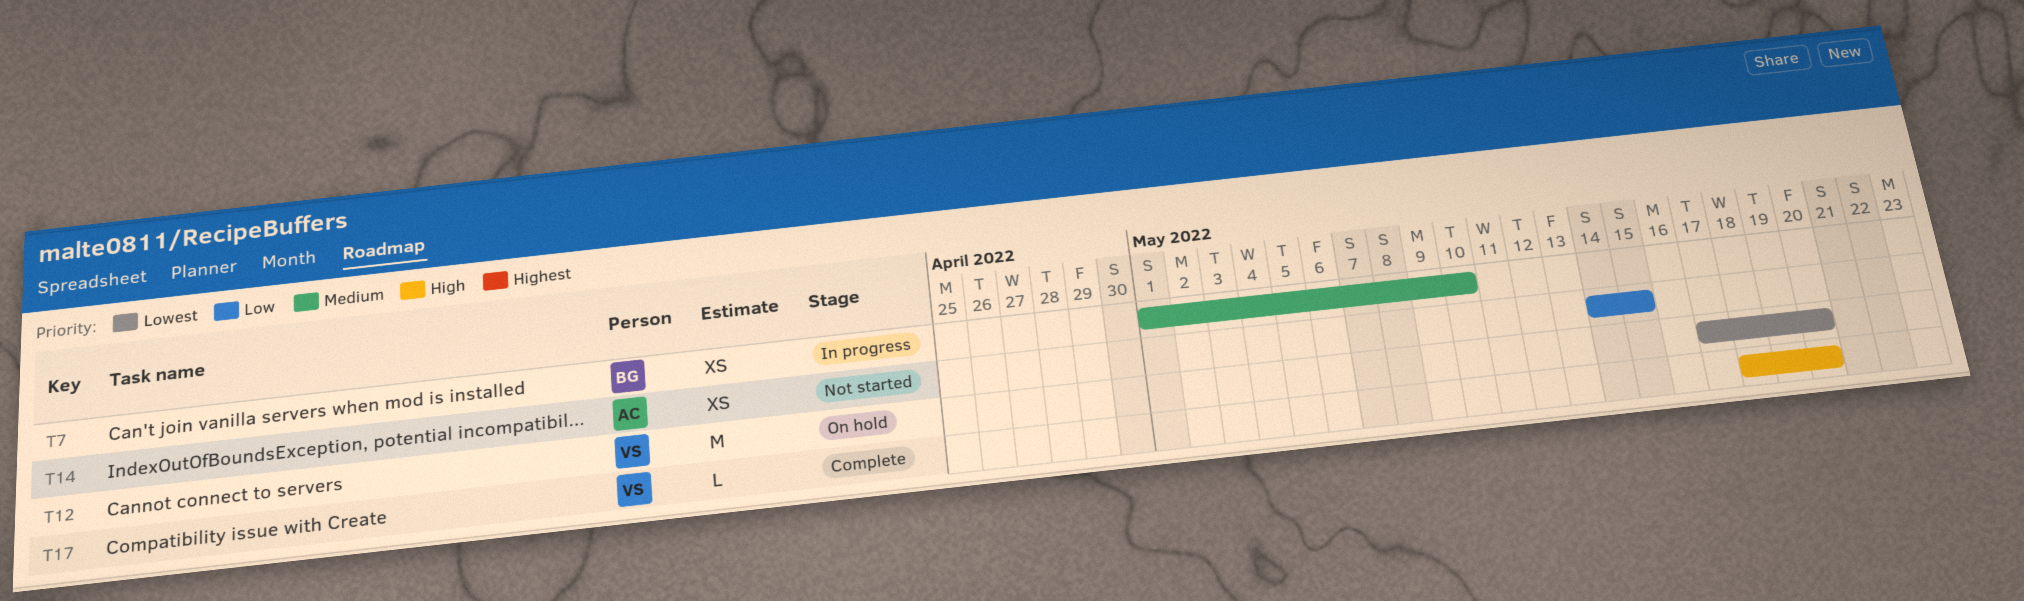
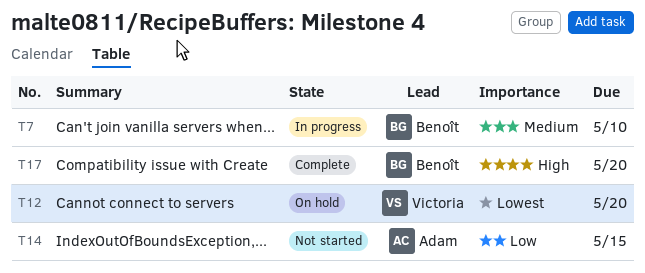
T17, owner: Victoria -> Benoît

